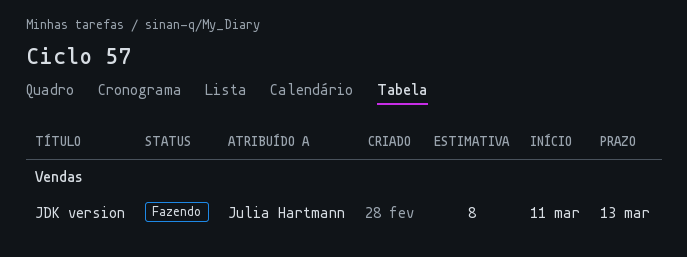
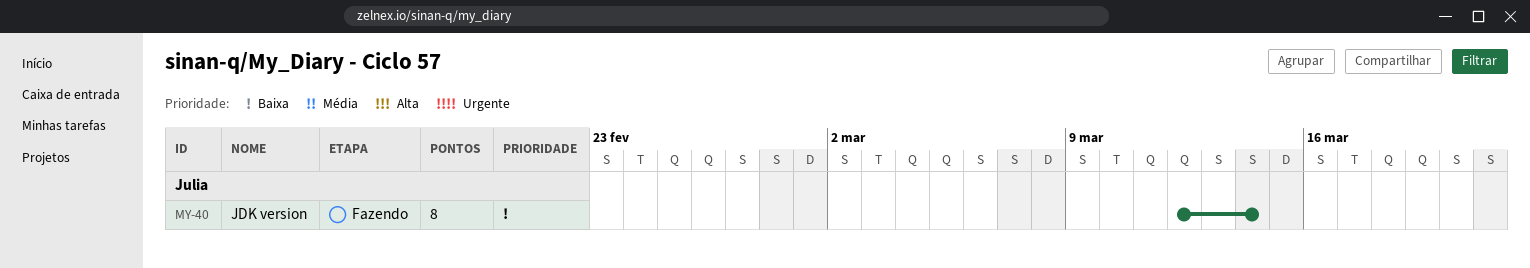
JDK version, start: Mar 11 -> Mar 12
JDK version, due: Mar 13 -> Mar 14

